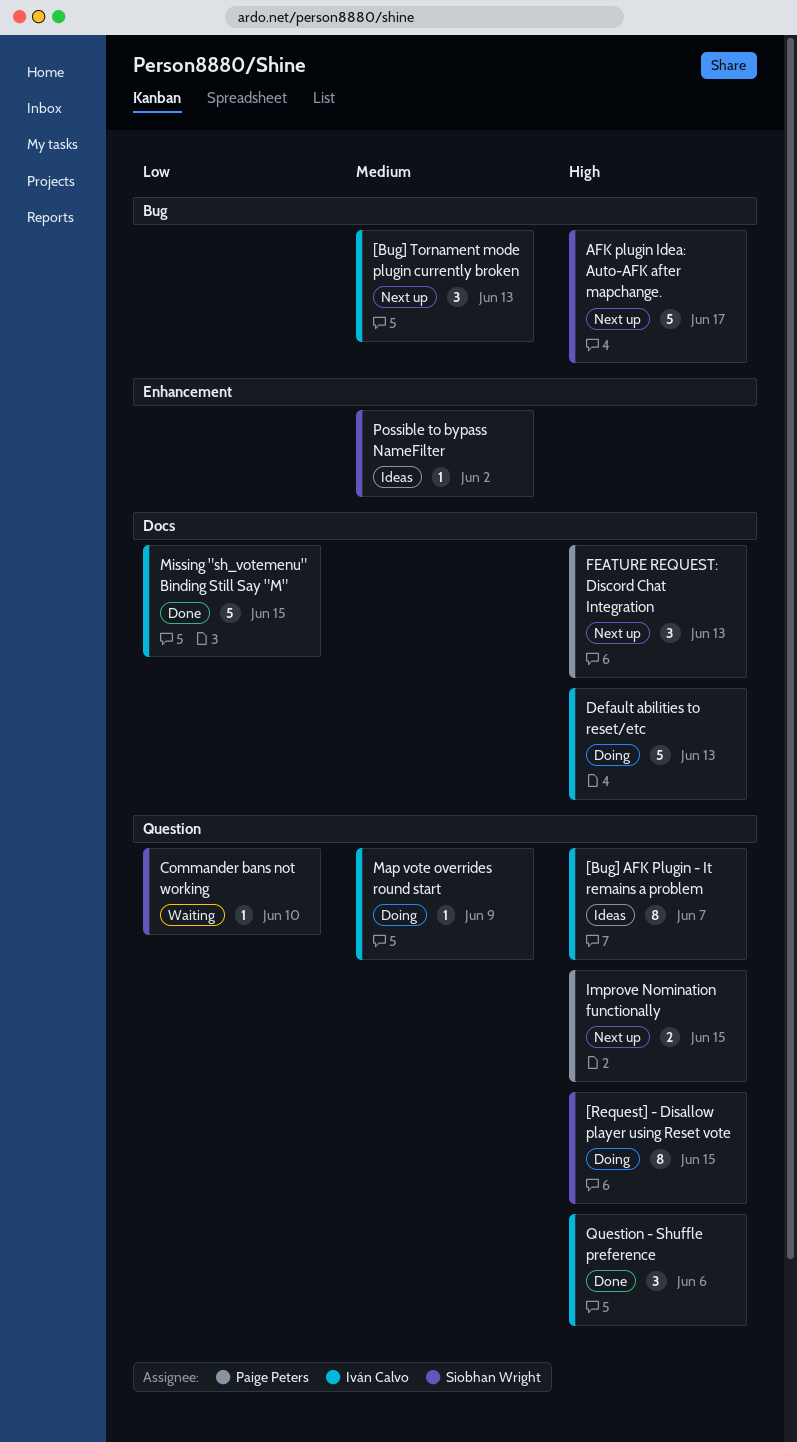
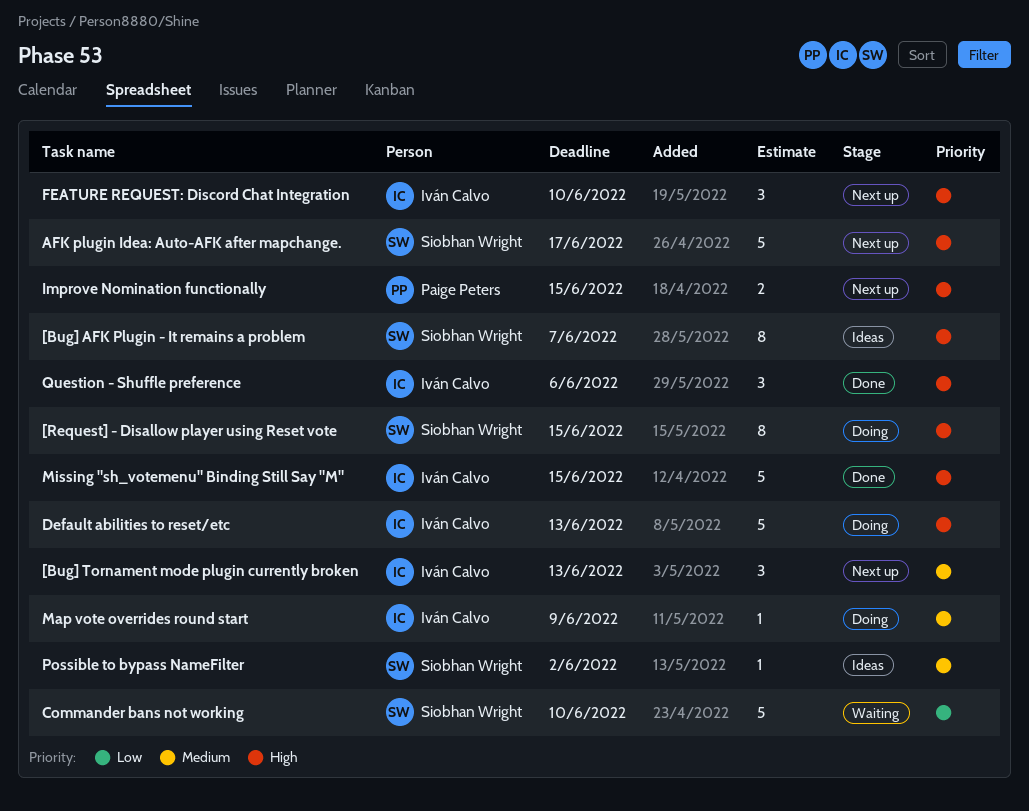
[Bug] AFK Plugin - It remains a problem, owner: Iván Calvo -> Siobhan Wright
Commander bans not working, estimate: 1 -> 5
FEATURE REQUEST: Discord Chat Integration, owner: Paige Peters -> Iván Calvo
FEATURE REQUEST: Discord Chat Integration, due: Jun 13 -> Jun 10
Missing "sh_votemenu" Binding Still Say "M", priority: Low -> High

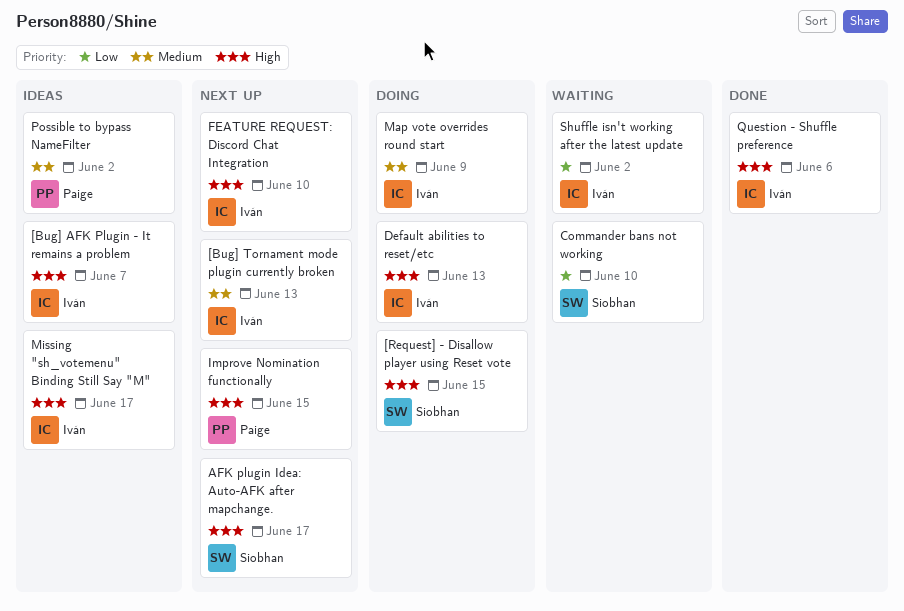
[Bug] AFK Plugin - It remains a problem, owner: Siobhan Wright -> Iván Calvo
Missing "sh_votemenu" Binding Still Say "M", status: Done -> Ideas
Missing "sh_votemenu" Binding Still Say "M", due: Jun 15 -> Jun 17
Possible to bypass NameFilter, owner: Siobhan Wright -> Paige Peters
Shuffle isn't working after the latest update: none -> present

